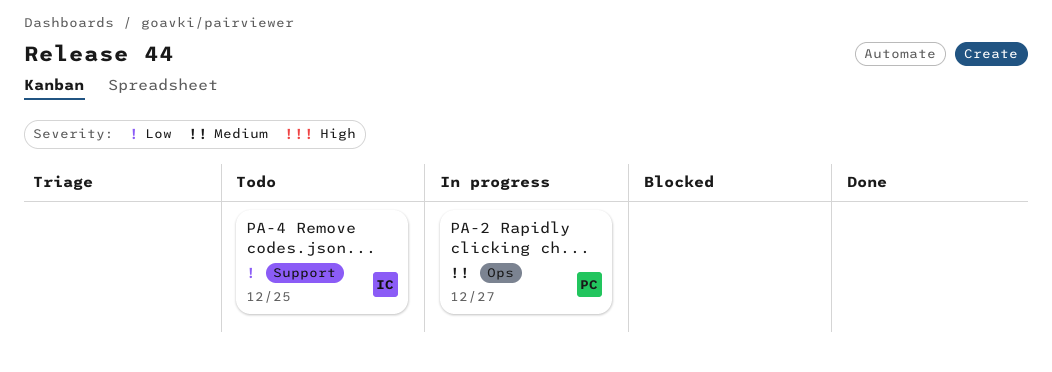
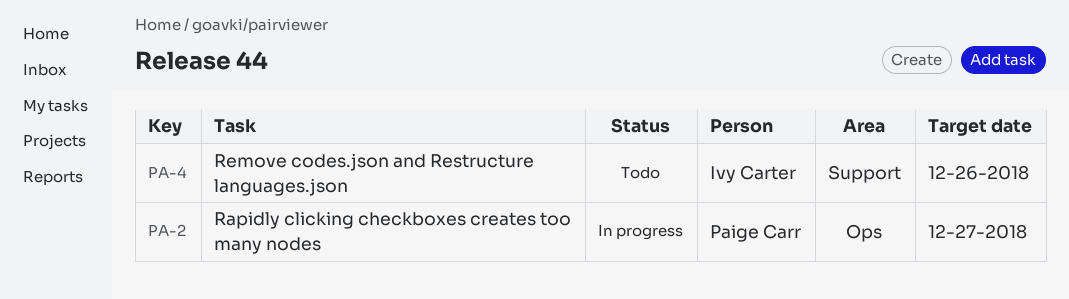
PA-4, due: Dec 25 -> Dec 26

